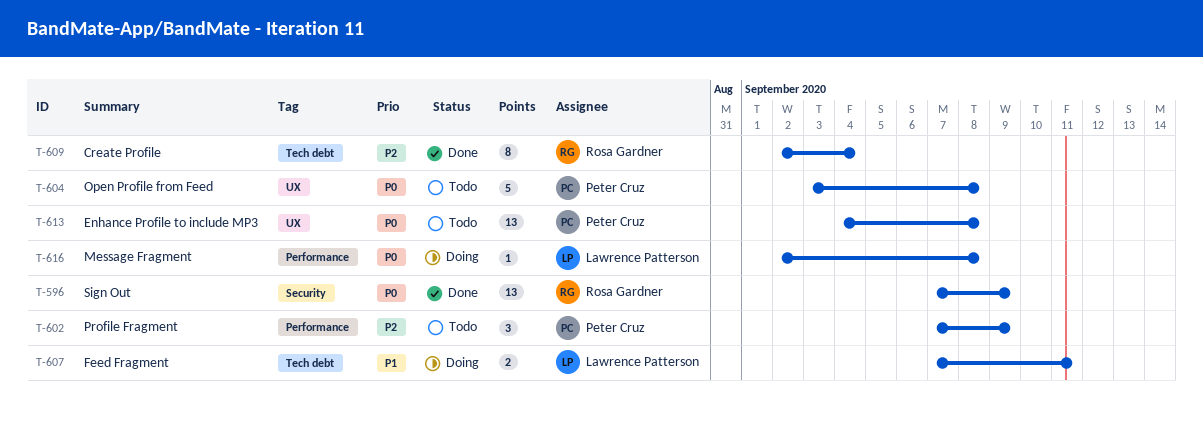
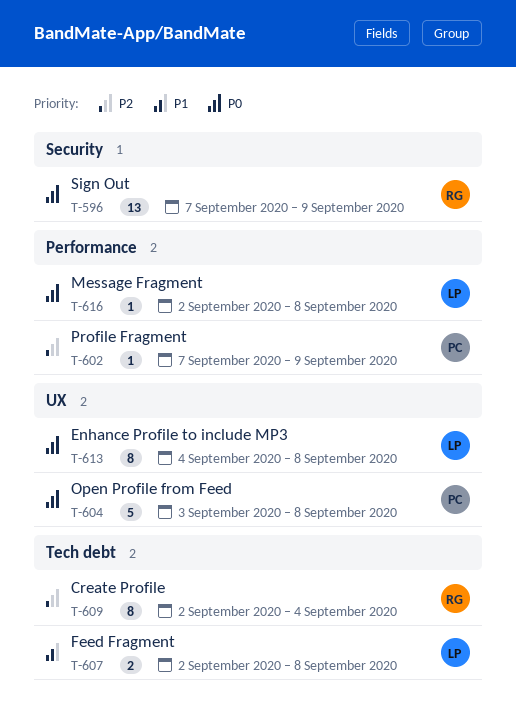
T-602, estimate: 3 -> 1
T-607, start: Sep 7 -> Sep 2
T-607, due: Sep 11 -> Sep 8
T-613, owner: Peter Cruz -> Lawrence Patterson
T-613, estimate: 13 -> 8

